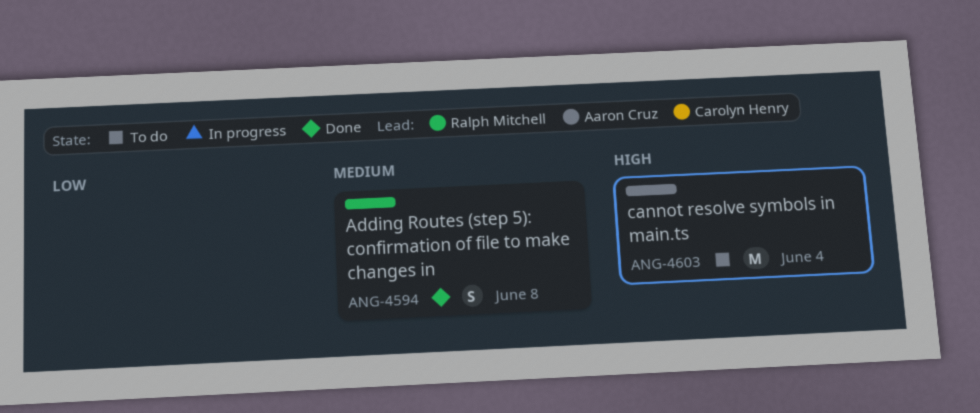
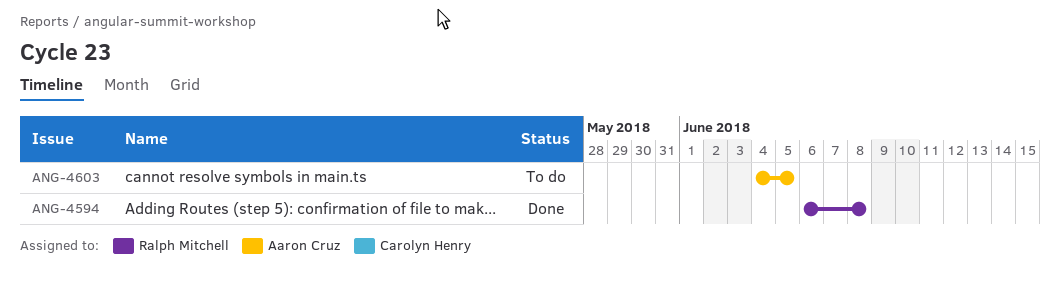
ANG-4603, due: Jun 4 -> Jun 5

